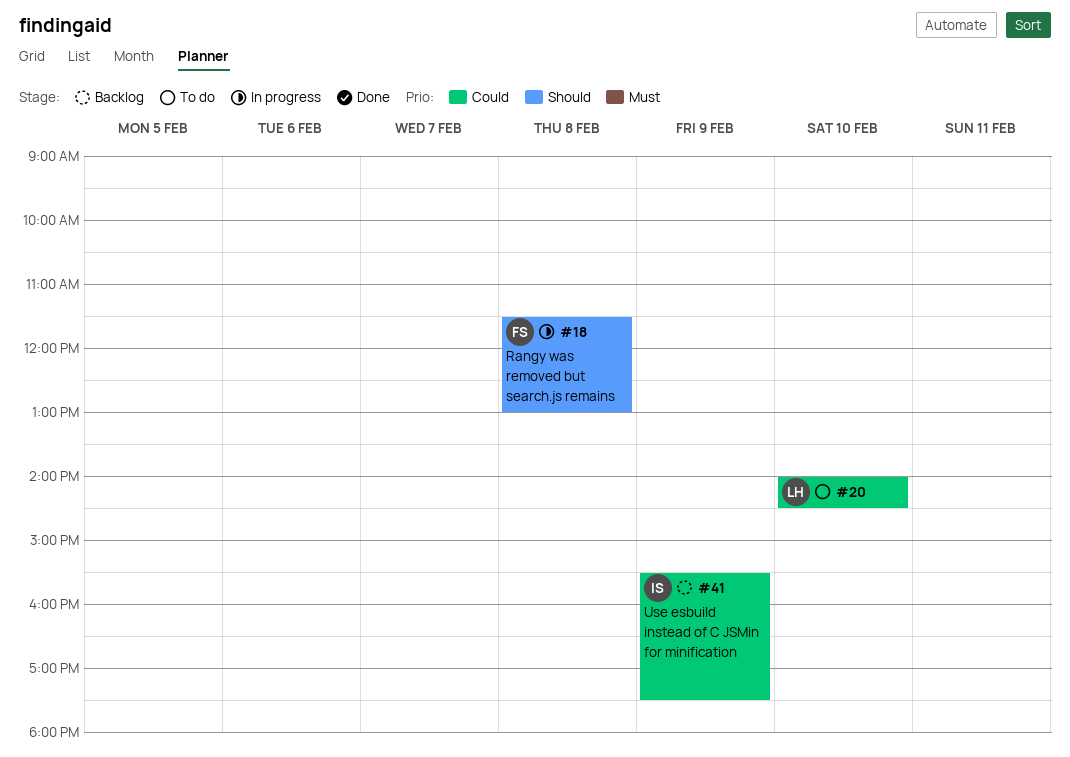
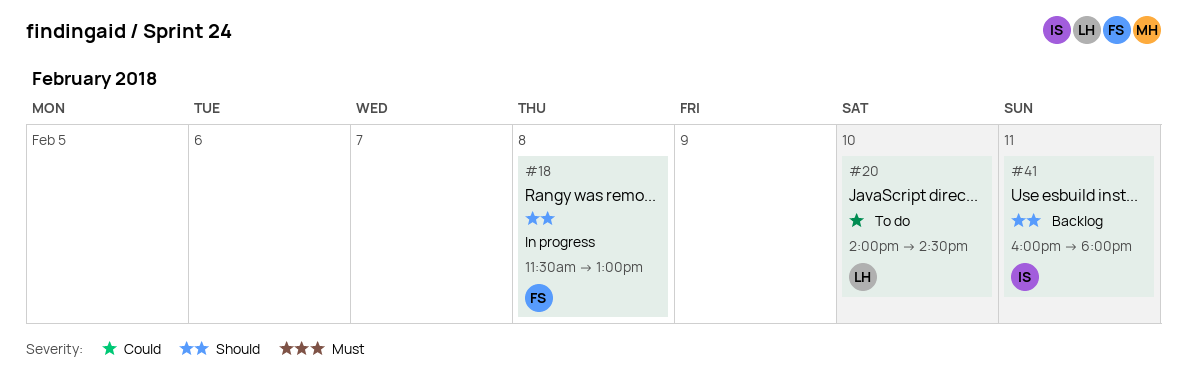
#41, priority: Could -> Should
#41, day: Feb 9 -> Feb 11
#41, begins: 15:30 -> 16:00
#41, ends: 17:30 -> 18:00

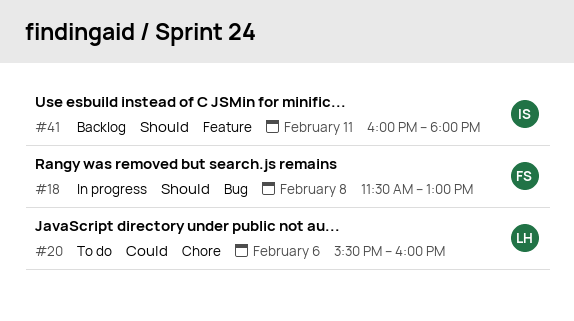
#20, day: Feb 10 -> Feb 6
#20, begins: 14:00 -> 15:30
#20, ends: 14:30 -> 16:00

